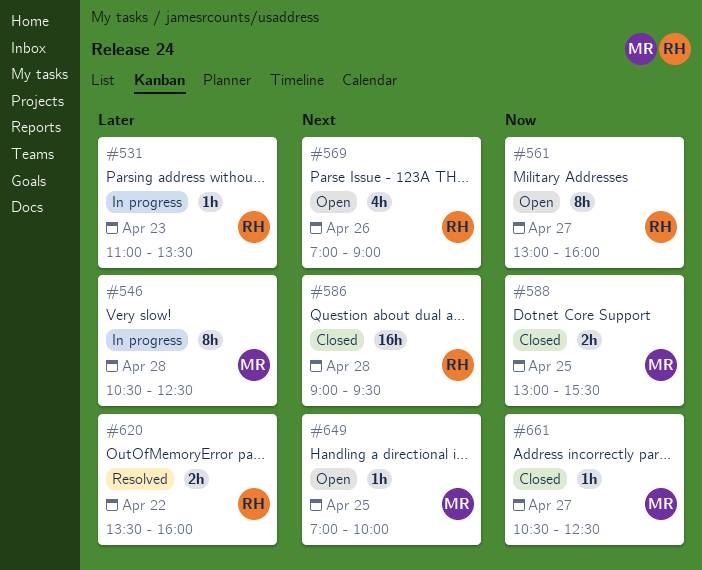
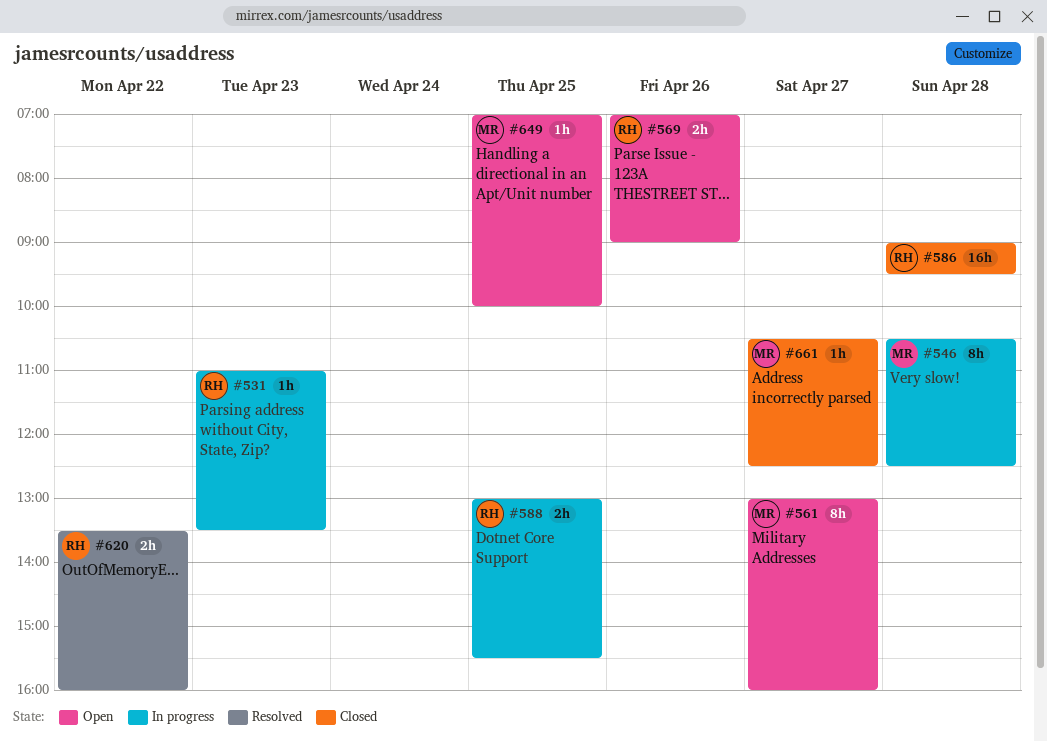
#561, owner: RH -> MR
#569, estimate: 4h -> 2h
#588, status: Closed -> In progress
#588, owner: MR -> RH

